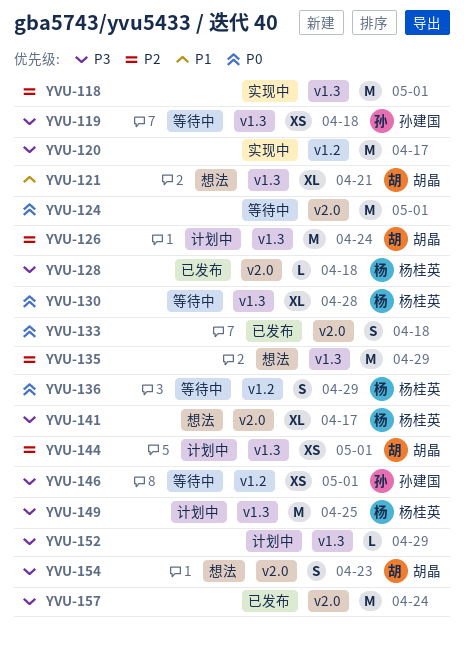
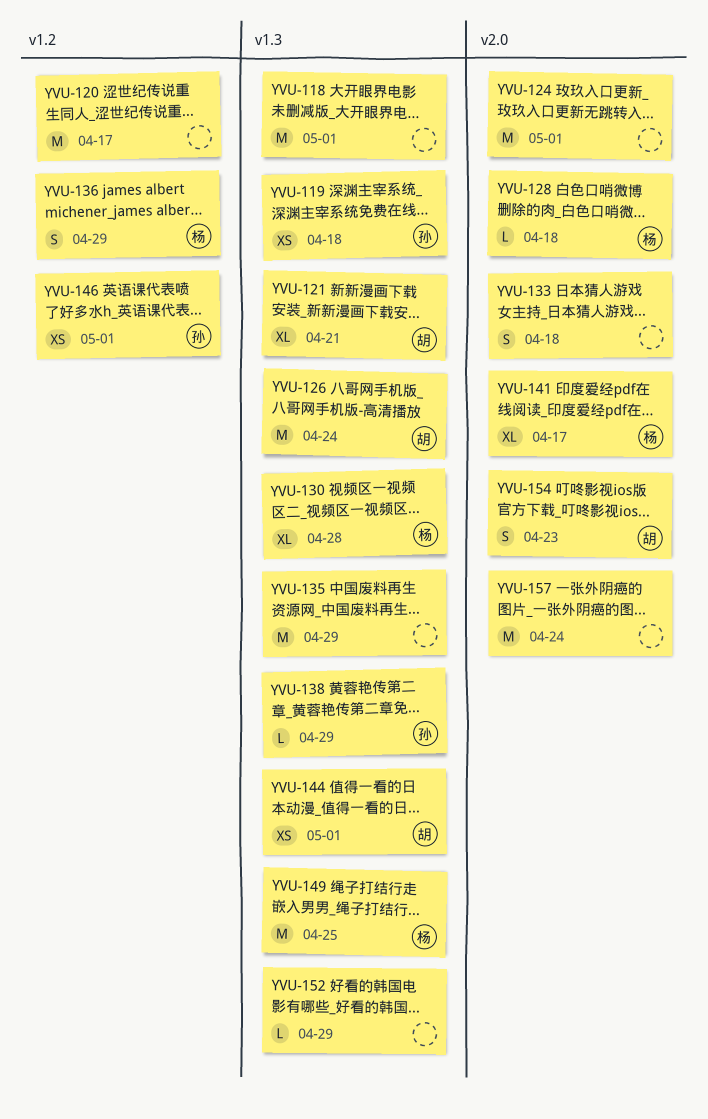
YVU-138: none -> present

